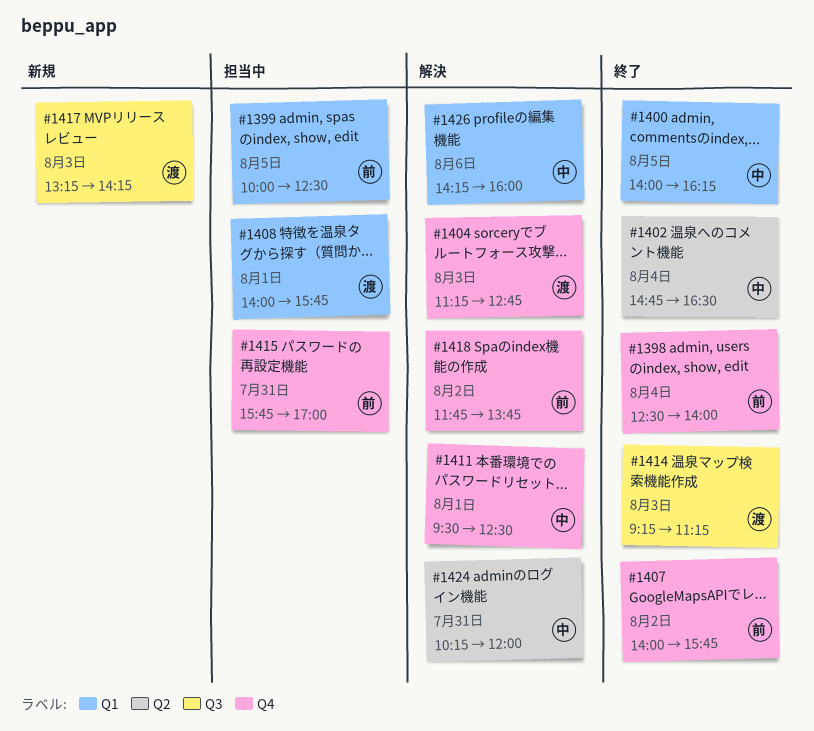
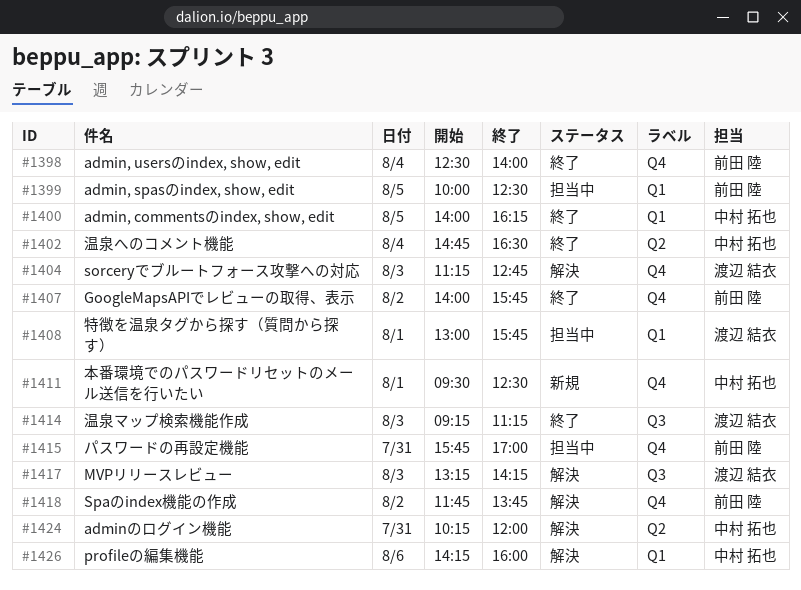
#1408, begins: 14:00 -> 13:00
#1411, status: 解決 -> 新規
#1417, status: 新規 -> 解決

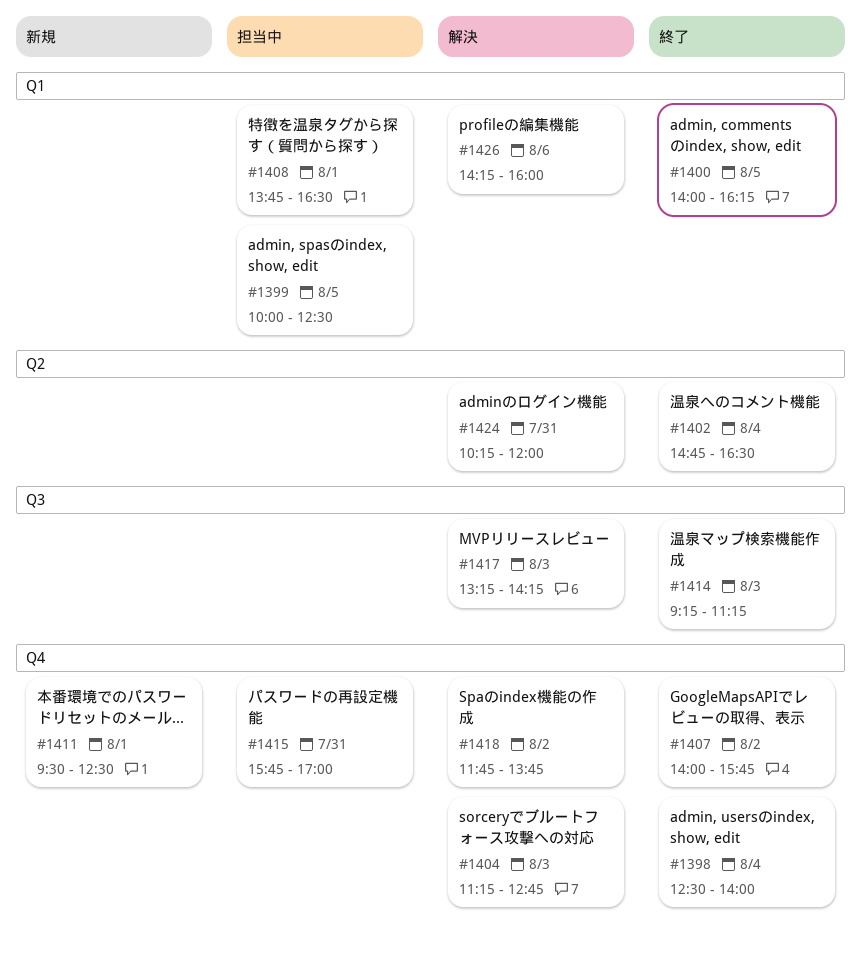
#1408, begins: 13:00 -> 13:45
#1408, ends: 15:45 -> 16:30

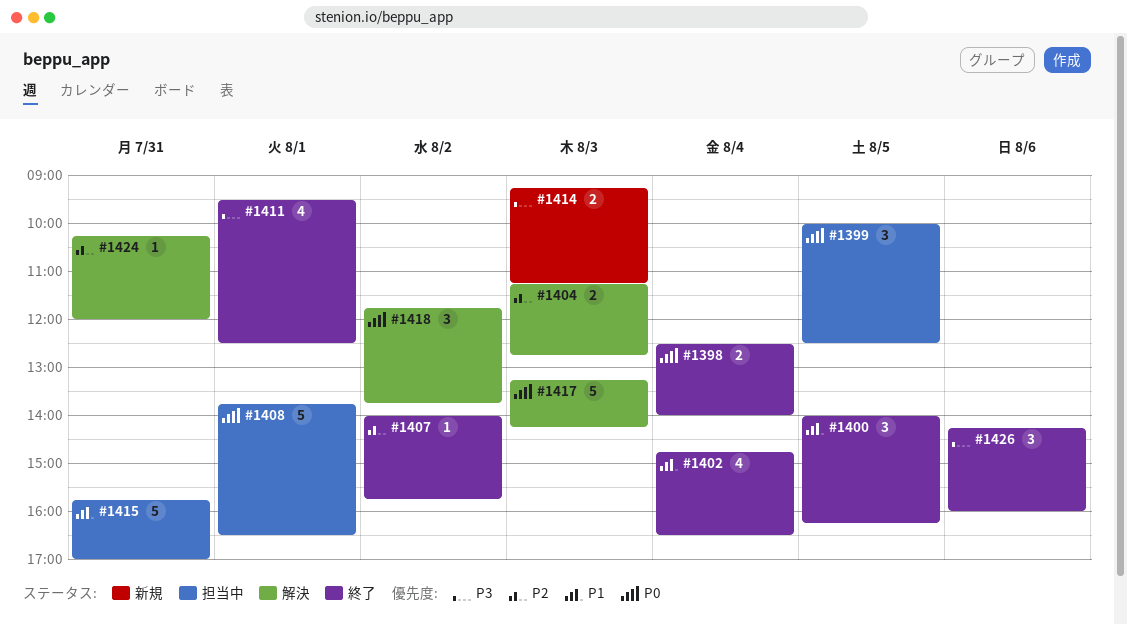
#1411, status: 新規 -> 終了
#1414, status: 終了 -> 新規
#1426, status: 解決 -> 終了

